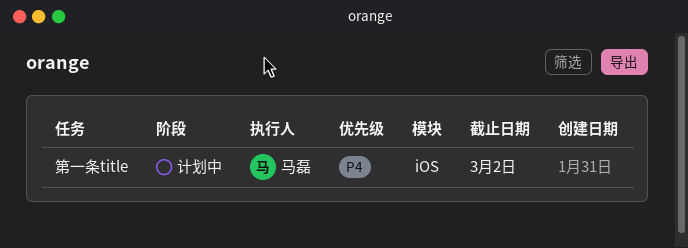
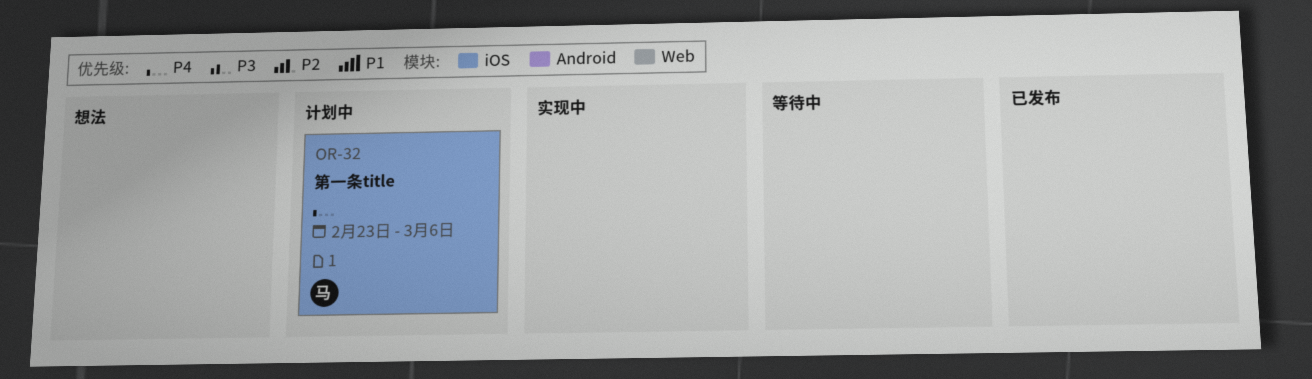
第一条title, due: Mar 2 -> Mar 6

